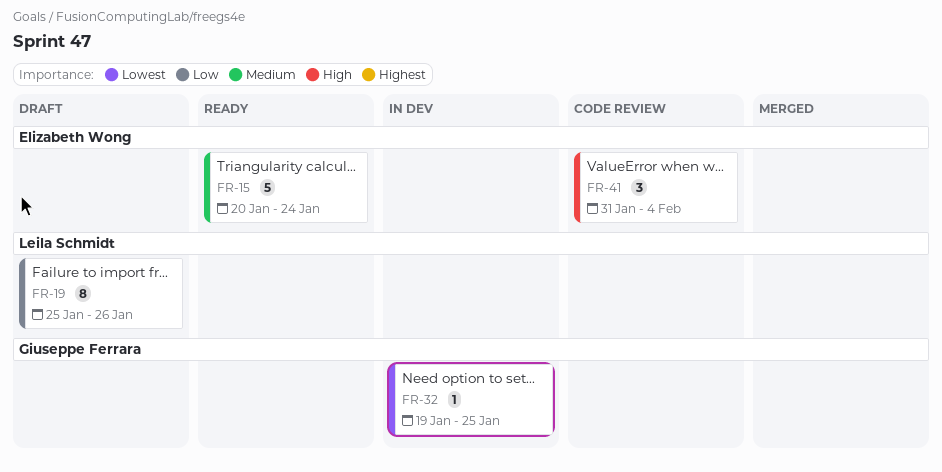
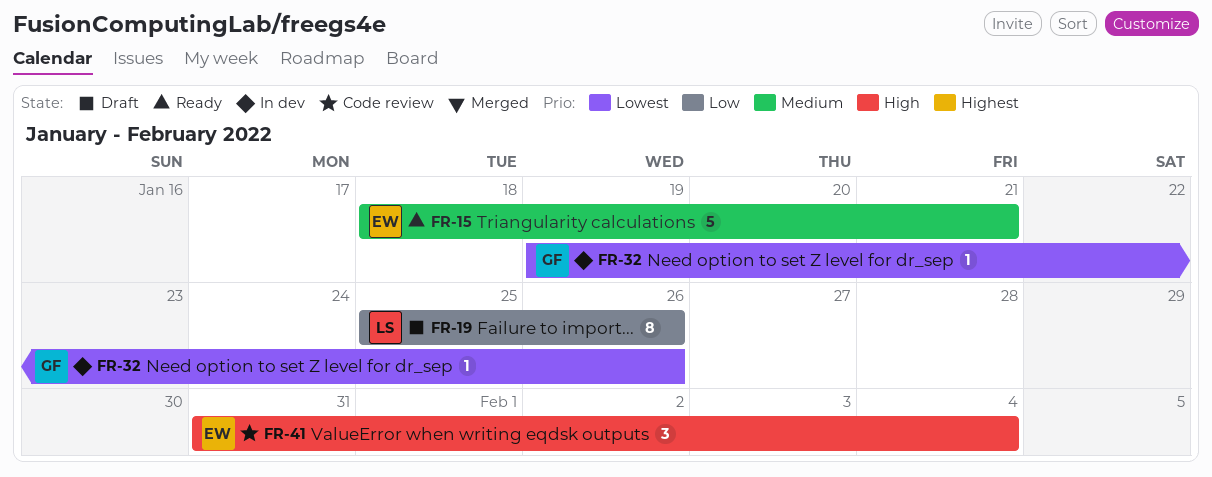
FR-15, start: Jan 20 -> Jan 18
FR-15, due: Jan 24 -> Jan 21
FR-32, due: Jan 25 -> Jan 26

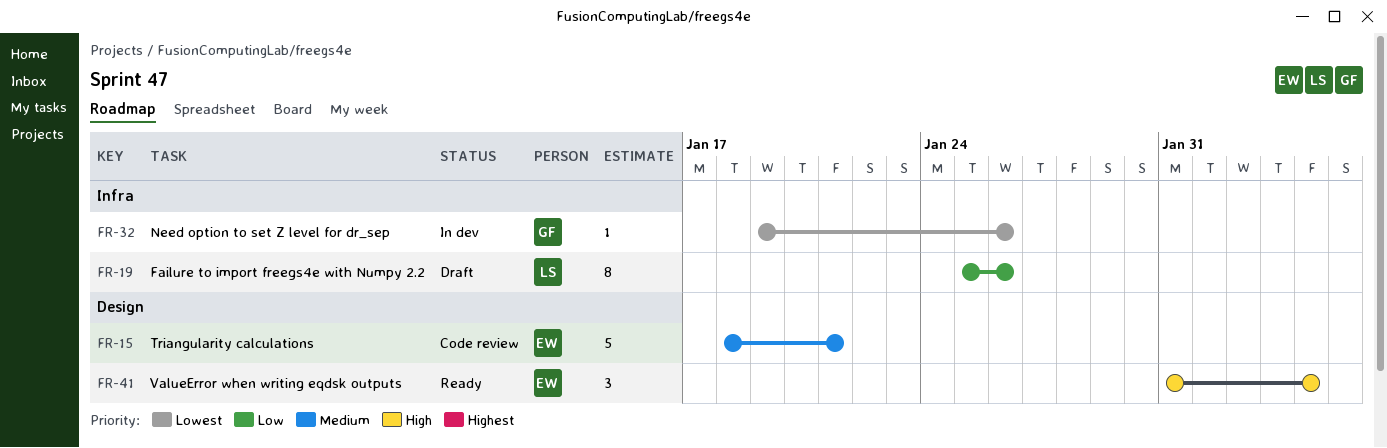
FR-15, status: Ready -> Code review
FR-41, status: Code review -> Ready

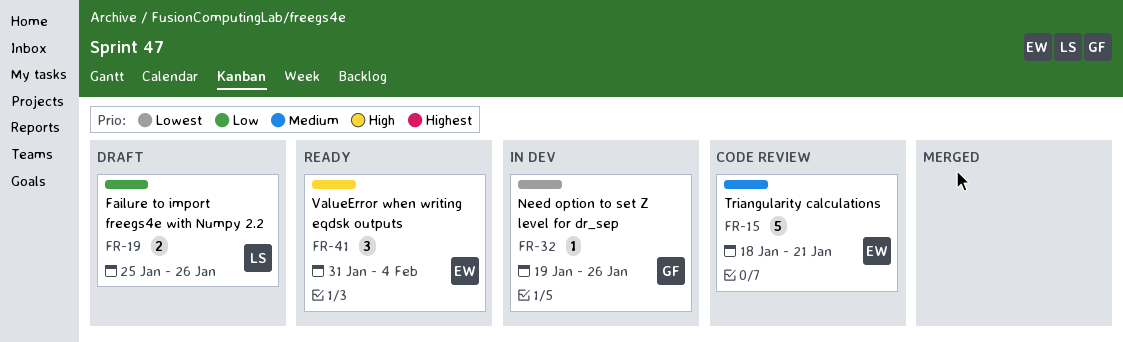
FR-19, estimate: 8 -> 2

